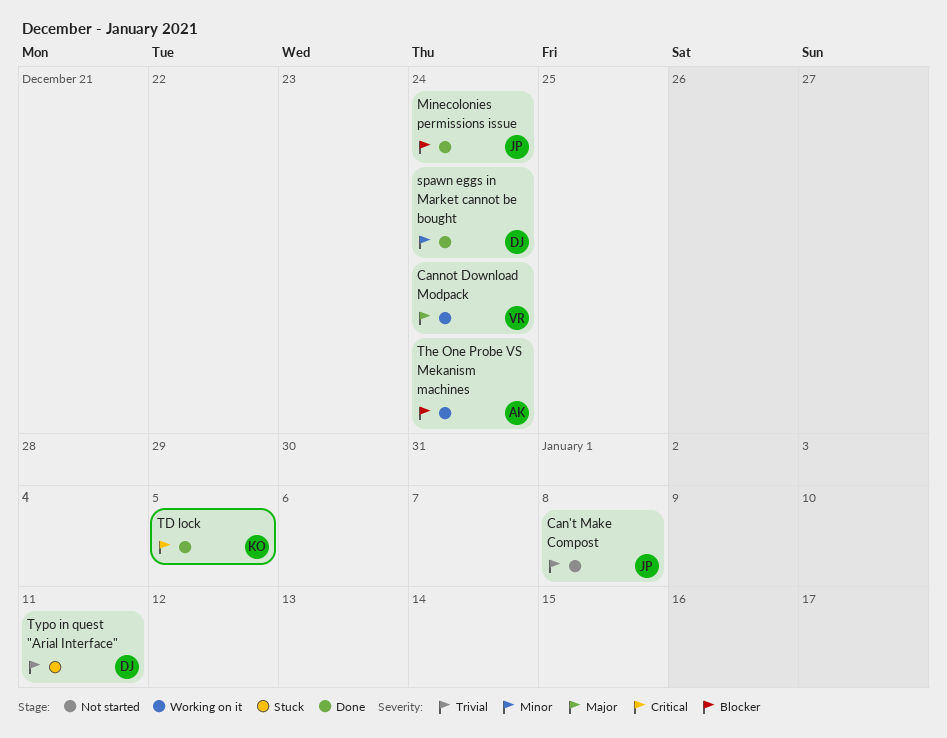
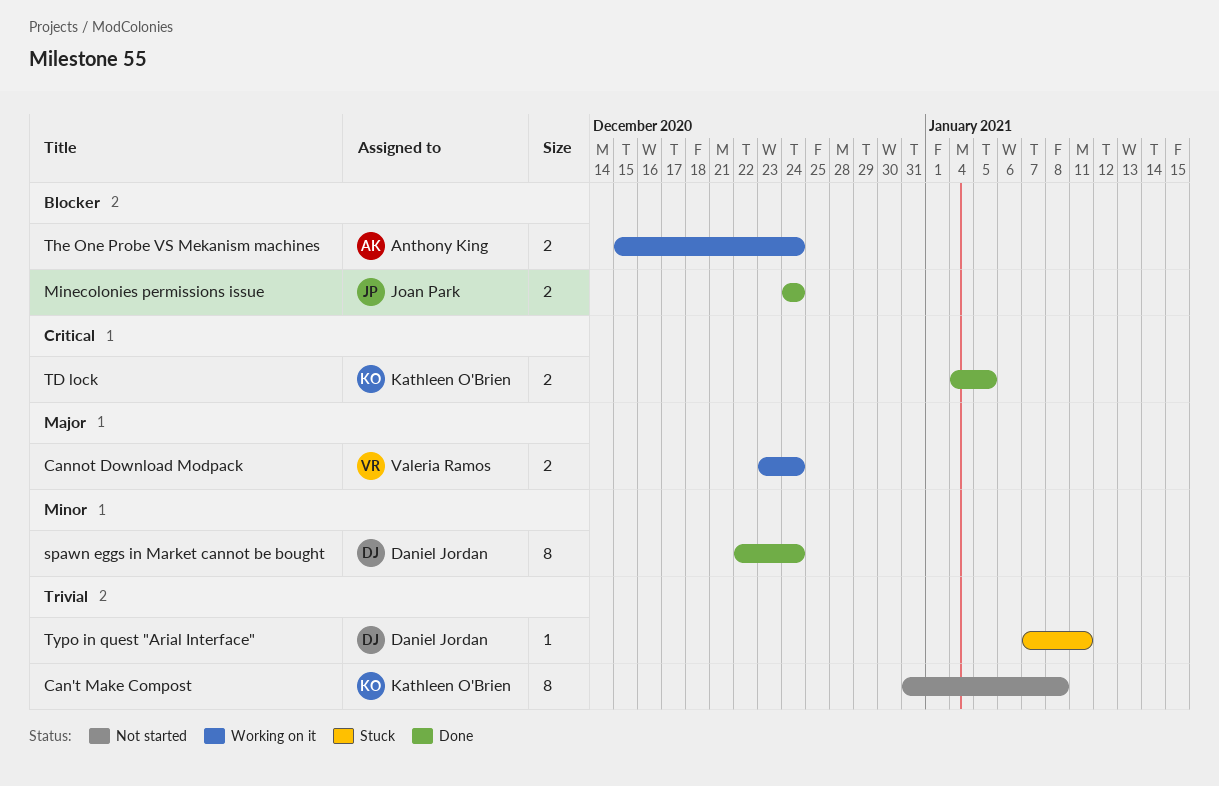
Can't Make Compost, owner: Joan Park -> Kathleen O'Brien

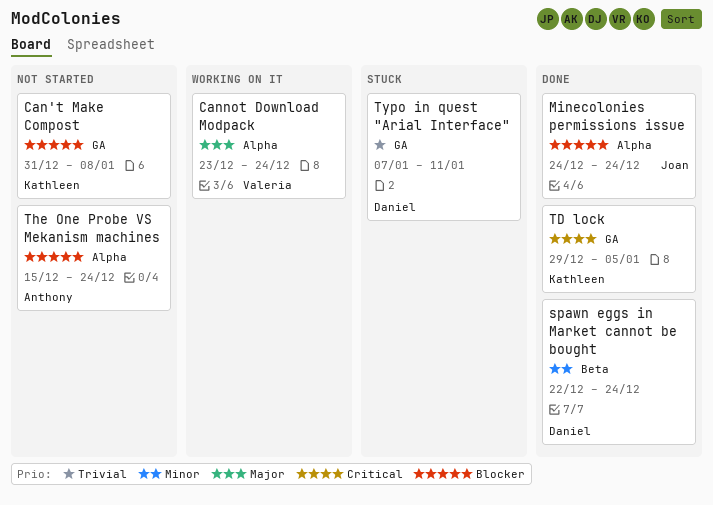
Can't Make Compost, priority: Trivial -> Blocker
TD lock, start: Jan 4 -> Dec 29
The One Probe VS Mekanism machines, status: Working on it -> Not started

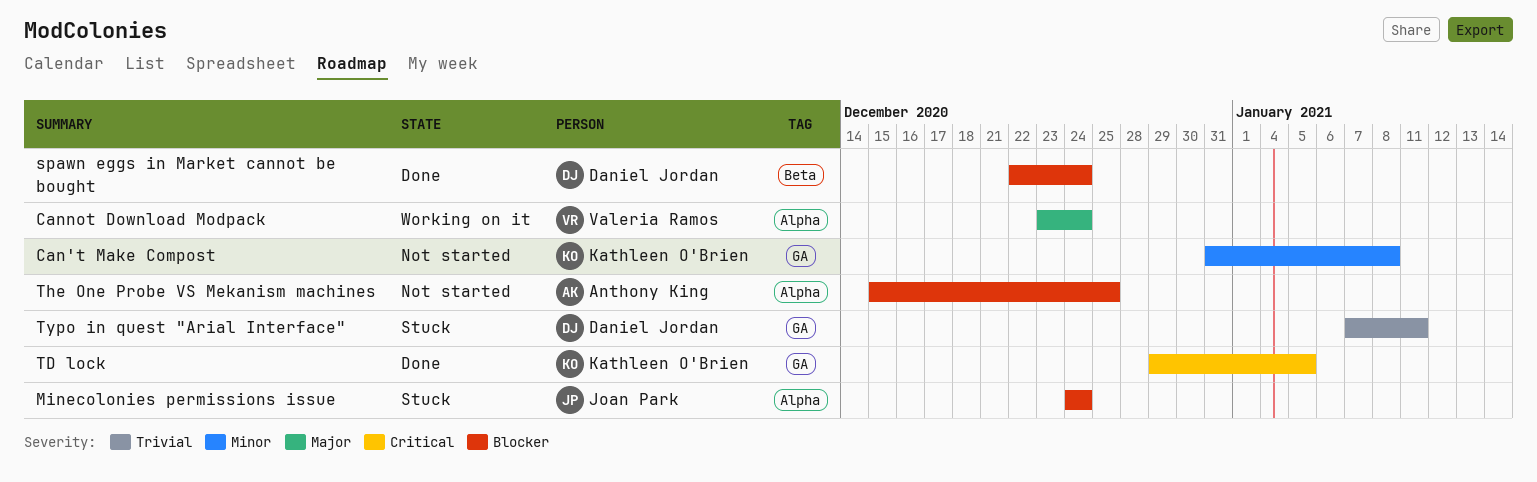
Can't Make Compost, priority: Blocker -> Minor
Minecolonies permissions issue, status: Done -> Stuck
spawn eggs in Market cannot be bought, priority: Minor -> Blocker
The One Probe VS Mekanism machines, due: Dec 24 -> Dec 25

